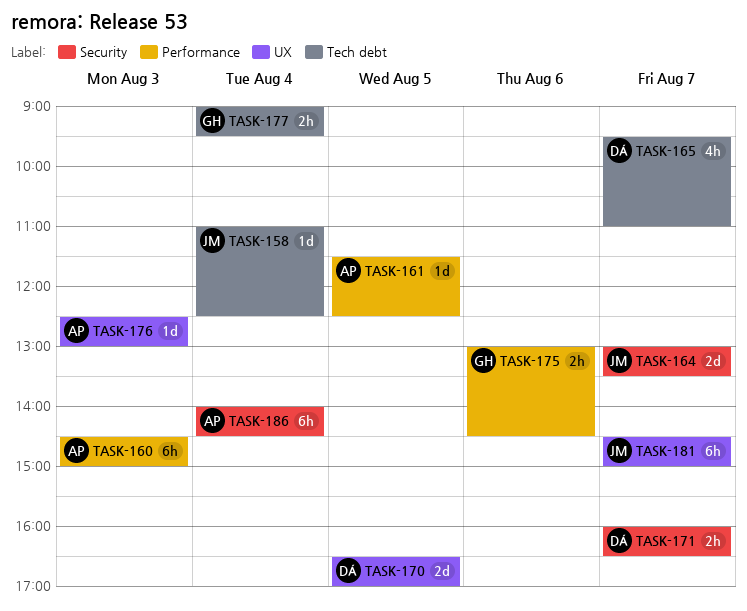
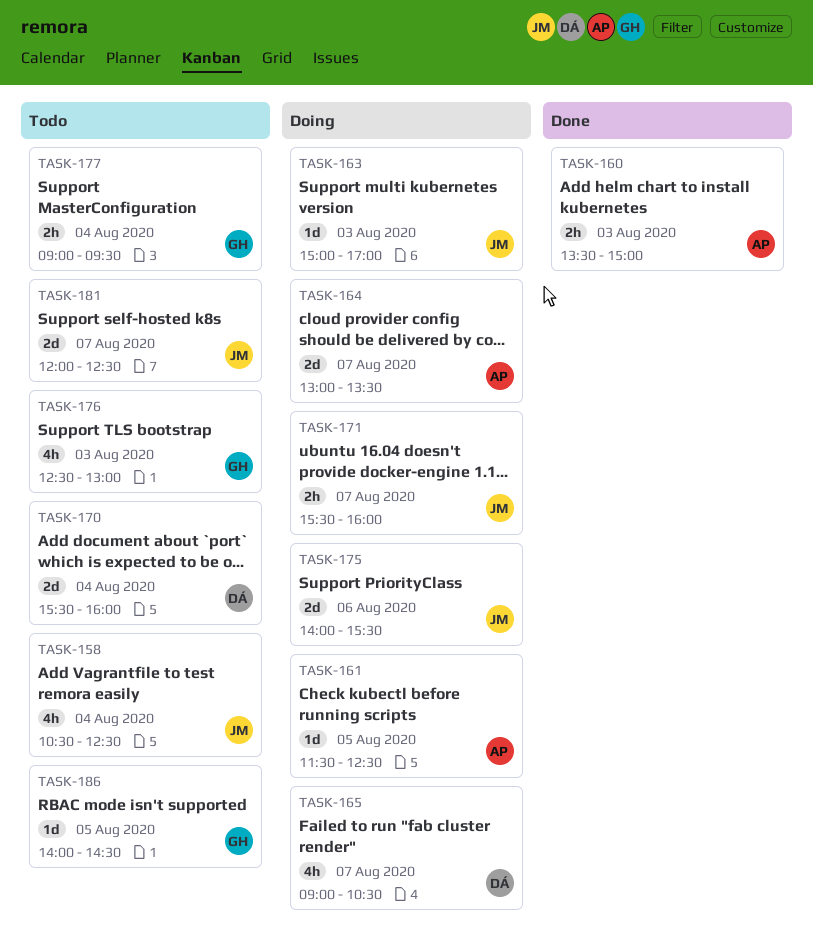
TASK-158, estimate: 1d -> 4h
TASK-158, begins: 11:00 -> 10:30
TASK-160, estimate: 6h -> 2h
TASK-160, begins: 14:30 -> 13:30
TASK-163: none -> present
TASK-164, owner: JM -> AP
TASK-165, begins: 09:30 -> 09:00
TASK-165, ends: 11:00 -> 10:30
TASK-170, day: Aug 5 -> Aug 4
TASK-170, begins: 16:30 -> 15:30
TASK-170, ends: 17:00 -> 16:00
TASK-171, owner: DÁ -> JM
TASK-171, begins: 16:00 -> 15:30
TASK-171, ends: 16:30 -> 16:00
TASK-175, owner: GH -> JM
TASK-175, estimate: 2h -> 2d
TASK-175, begins: 13:00 -> 14:00
TASK-175, ends: 14:30 -> 15:30
TASK-176, owner: AP -> GH
TASK-176, estimate: 1d -> 4h
TASK-181, estimate: 6h -> 2d
TASK-181, begins: 14:30 -> 12:00
TASK-181, ends: 15:00 -> 12:30
TASK-186, owner: AP -> GH
TASK-186, estimate: 6h -> 1d
TASK-186, day: Aug 4 -> Aug 5

